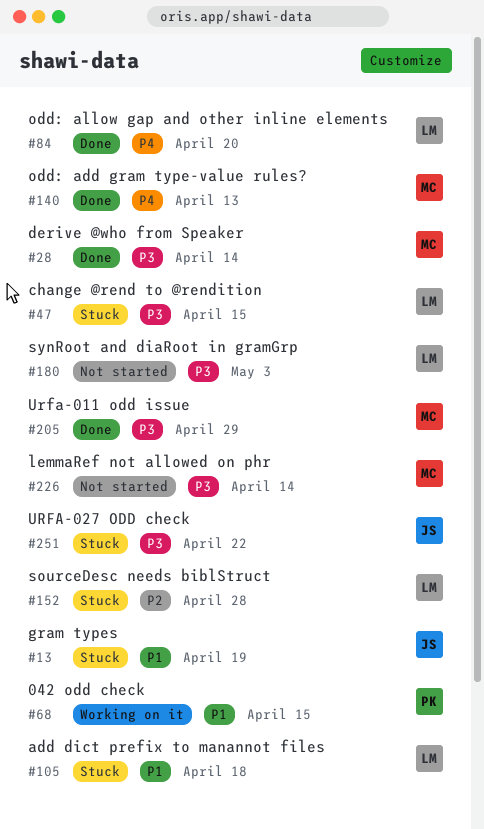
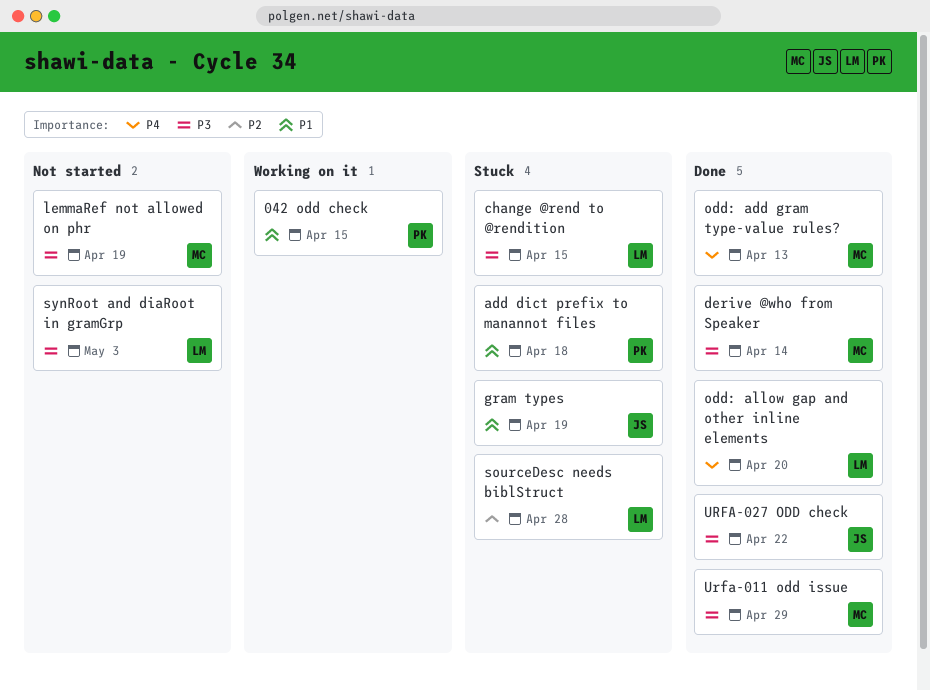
add dict prefix to manannot files, owner: LM -> PK
lemmaRef not allowed on phr, due: Apr 14 -> Apr 19
URFA-027 ODD check, status: Stuck -> Done

